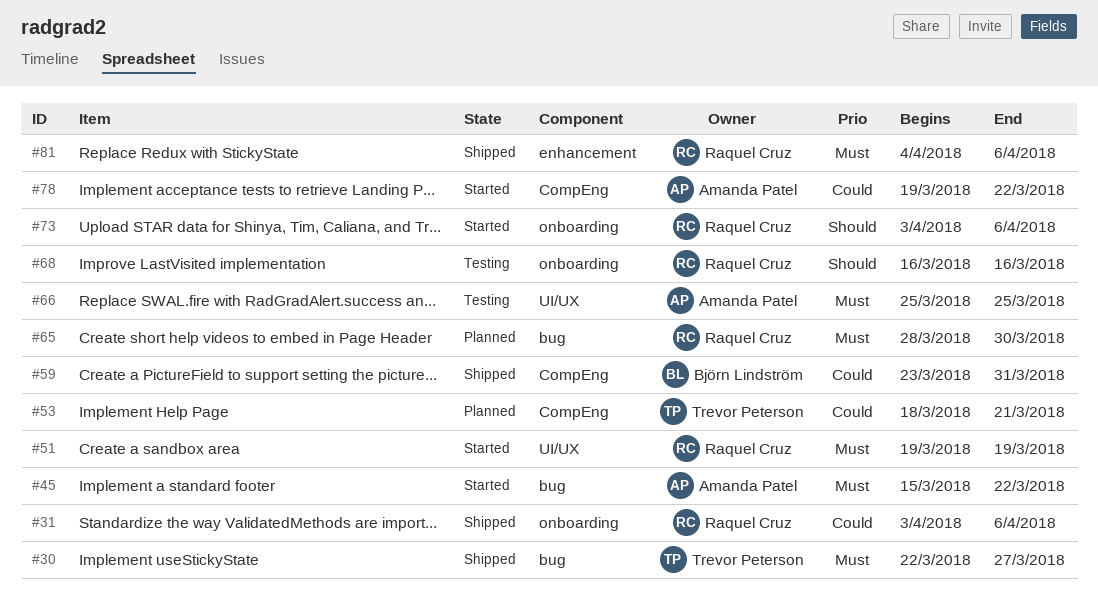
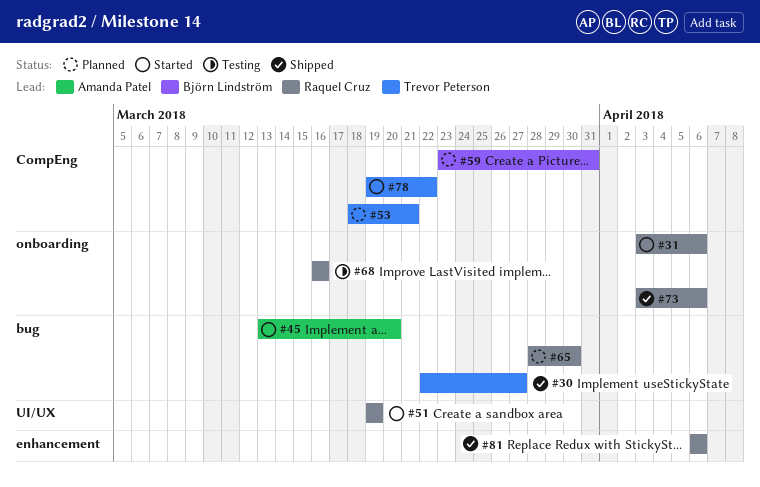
#31, status: Shipped -> Started
#45, start: Mar 15 -> Mar 13
#45, due: Mar 22 -> Mar 20
#59, status: Shipped -> Planned
#66: present -> none
#73, status: Started -> Shipped
#78, owner: Amanda Patel -> Trevor Peterson
#81, start: Apr 4 -> Apr 6

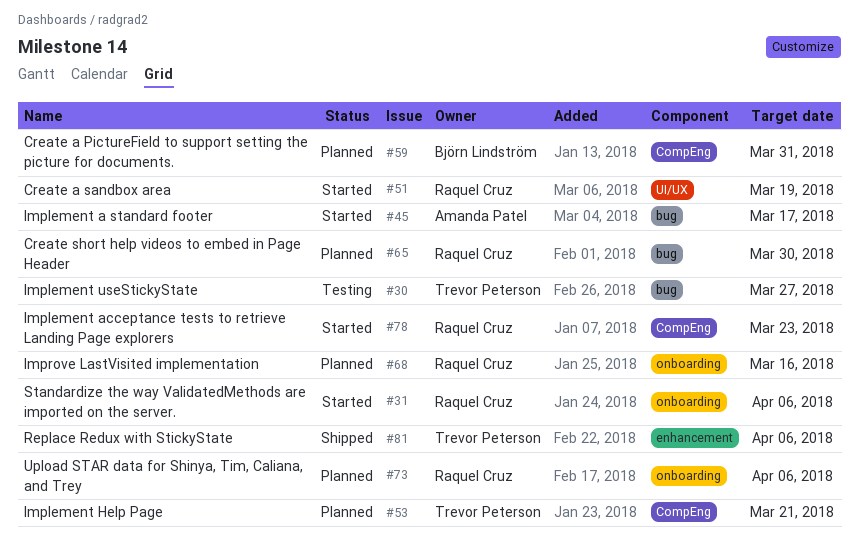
#30, status: Shipped -> Testing
#45, due: Mar 20 -> Mar 17
#68, status: Testing -> Planned
#73, status: Shipped -> Planned
#78, owner: Trevor Peterson -> Raquel Cruz
#78, due: Mar 22 -> Mar 23
#81, owner: Raquel Cruz -> Trevor Peterson

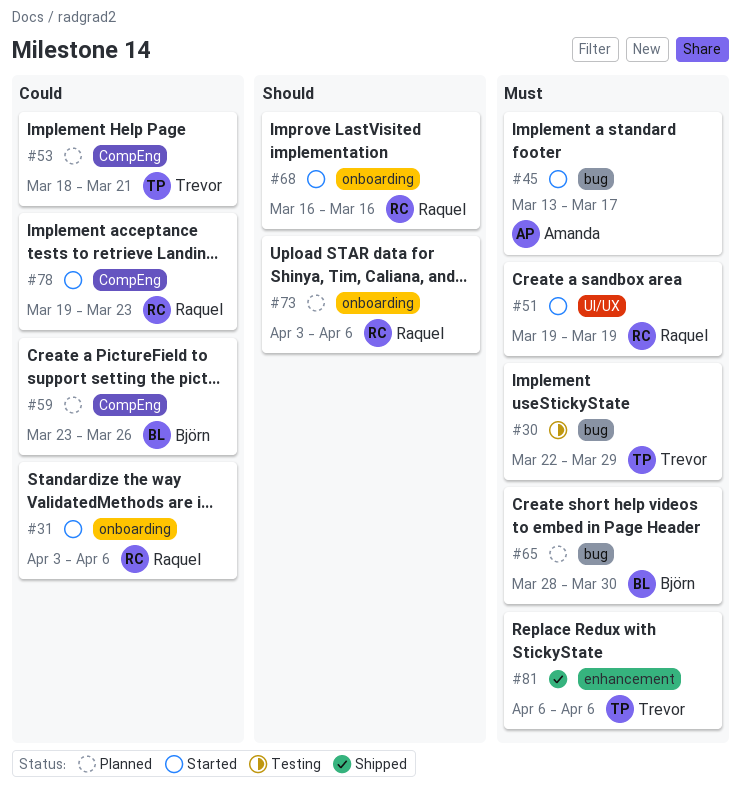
#30, due: Mar 27 -> Mar 29
#59, due: Mar 31 -> Mar 26
#65, owner: Raquel Cruz -> Björn Lindström
#68, status: Planned -> Started

